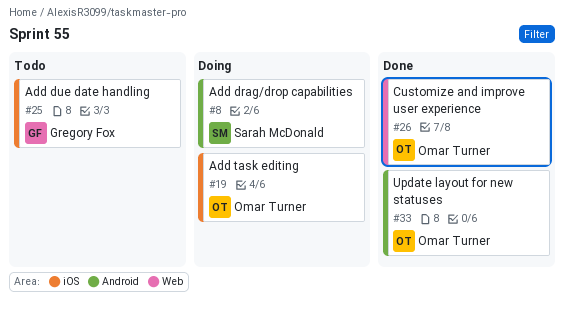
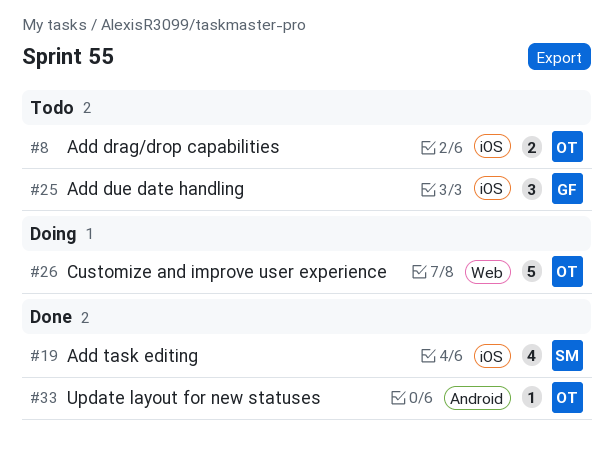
#8, status: Doing -> Todo
#8, owner: Sarah McDonald -> Omar Turner
#8, label: Android -> iOS
#19, status: Doing -> Done
#19, owner: Omar Turner -> Sarah McDonald
#26, status: Done -> Doing

